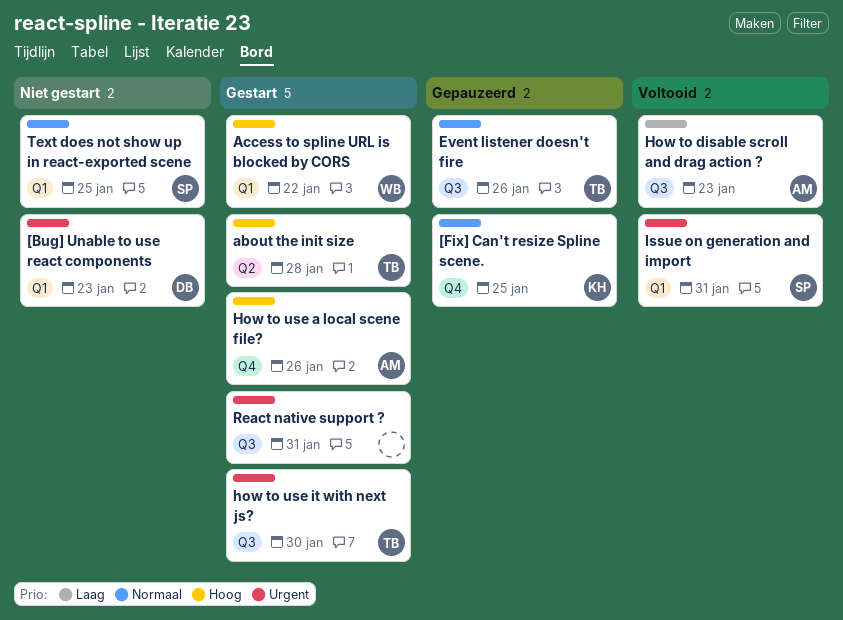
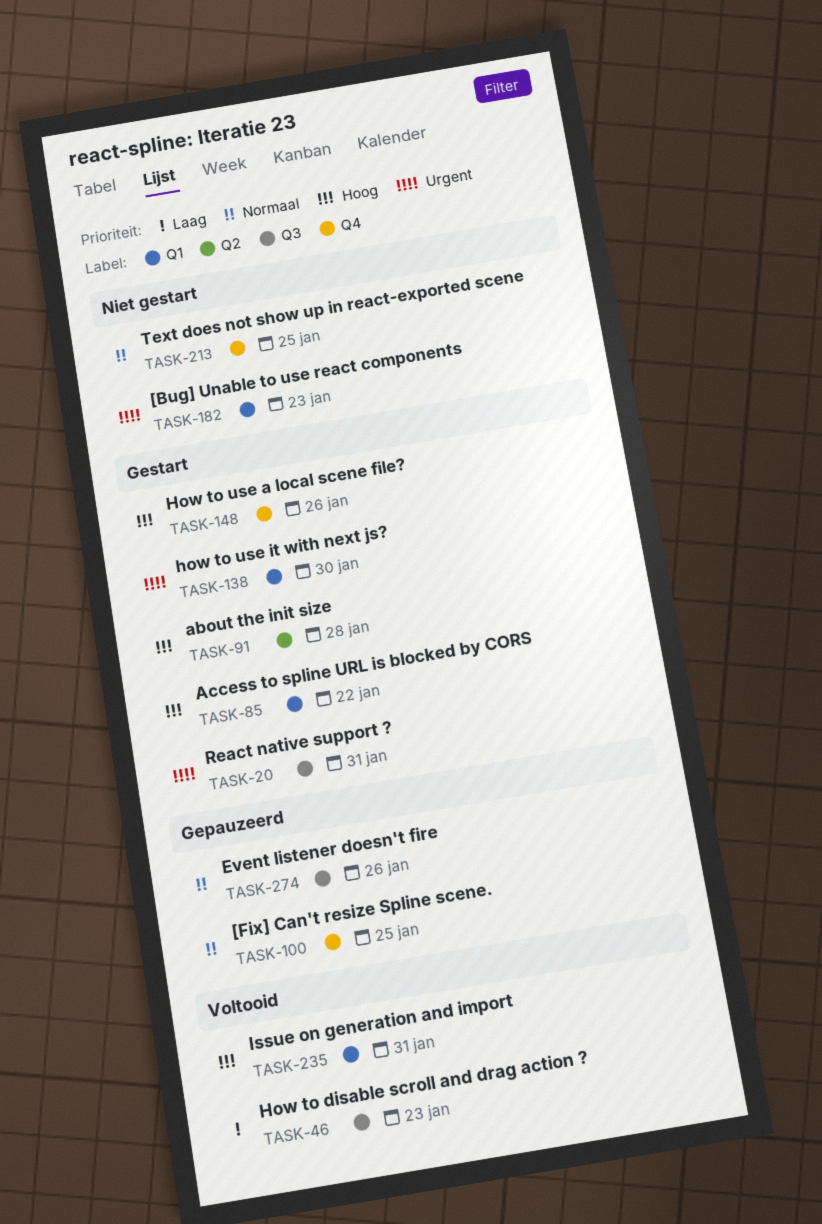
how to use it with next js?, label: Q3 -> Q1
Issue on generation and import, priority: Urgent -> Hoog
Text does not show up in react-exported scene, label: Q1 -> Q4

